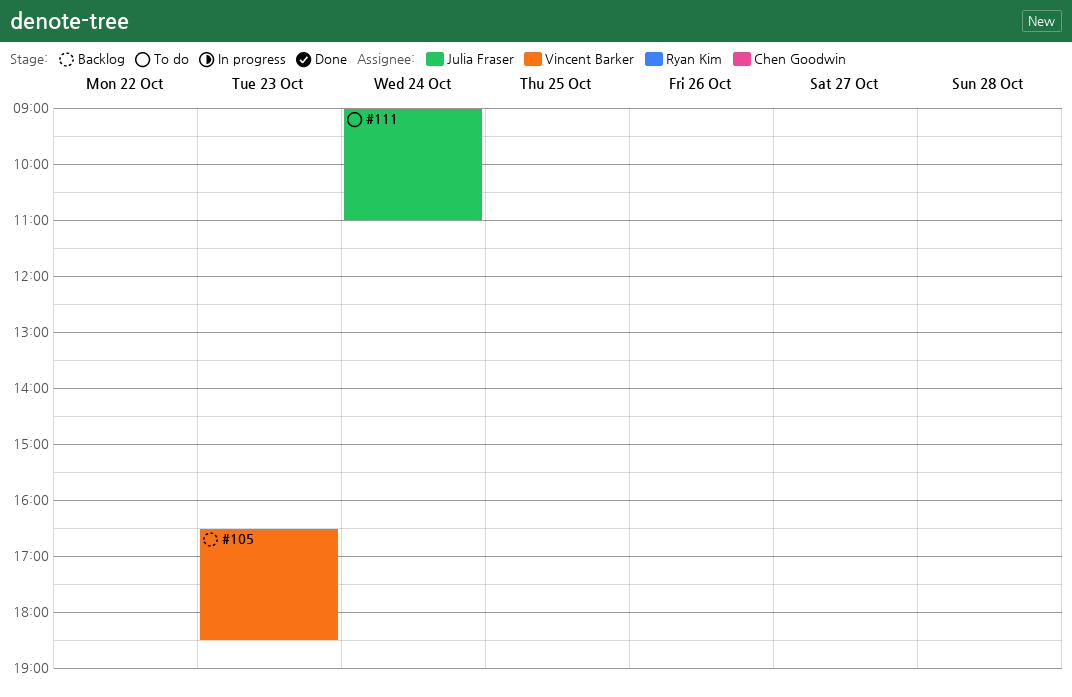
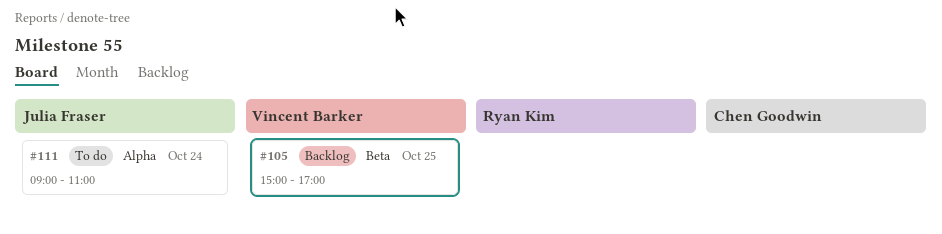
#105, day: Oct 23 -> Oct 25
#105, begins: 16:30 -> 15:00
#105, ends: 18:30 -> 17:00

